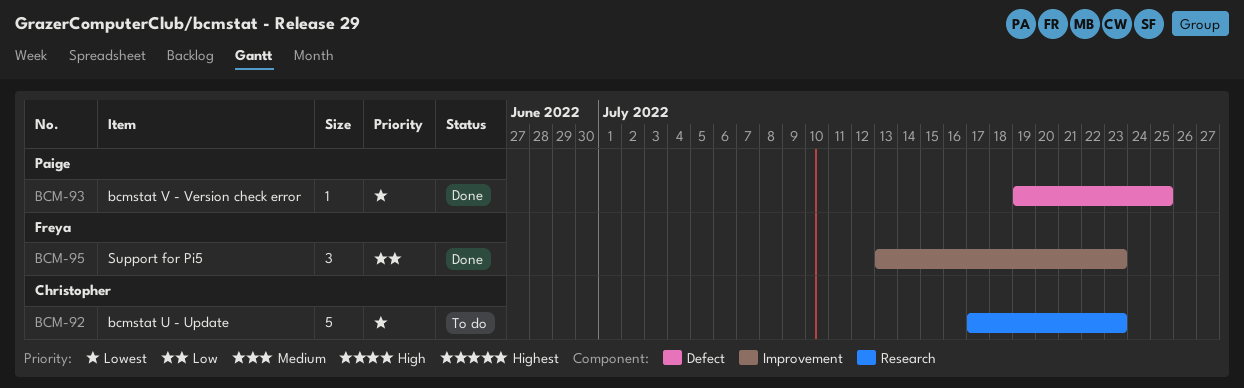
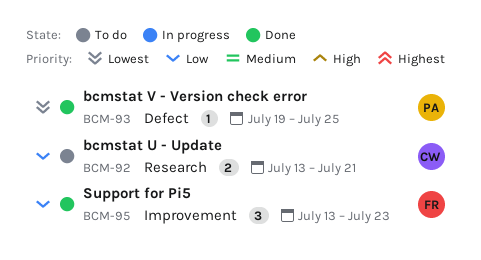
BCM-92, priority: Lowest -> Low
BCM-92, estimate: 5 -> 2
BCM-92, start: Jul 17 -> Jul 13
BCM-92, due: Jul 23 -> Jul 21

